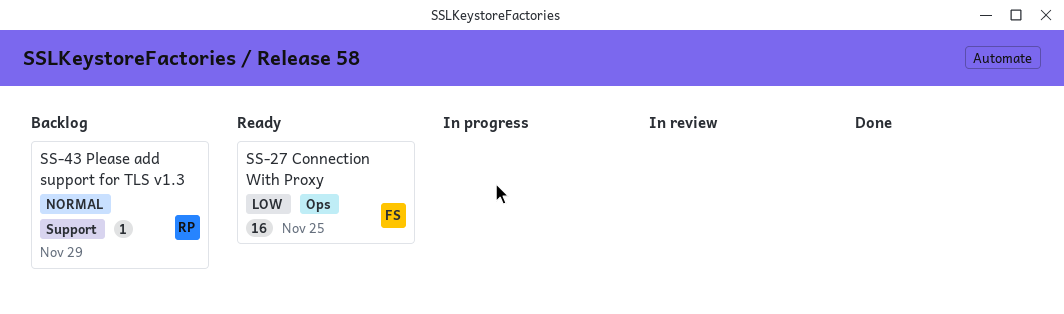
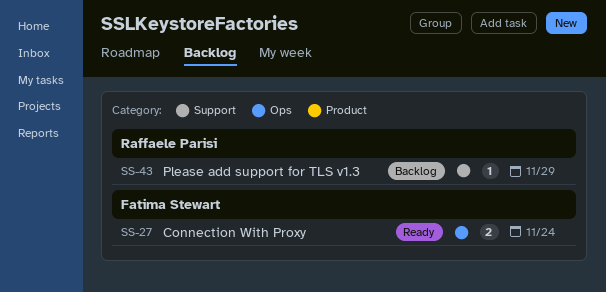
SS-27, estimate: 16 -> 2
SS-27, due: Nov 25 -> Nov 24

